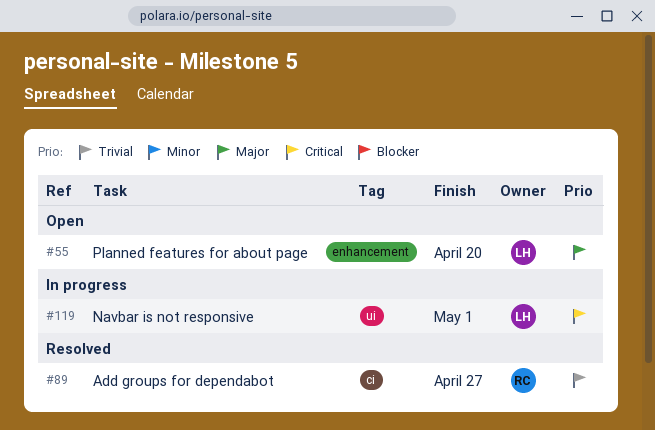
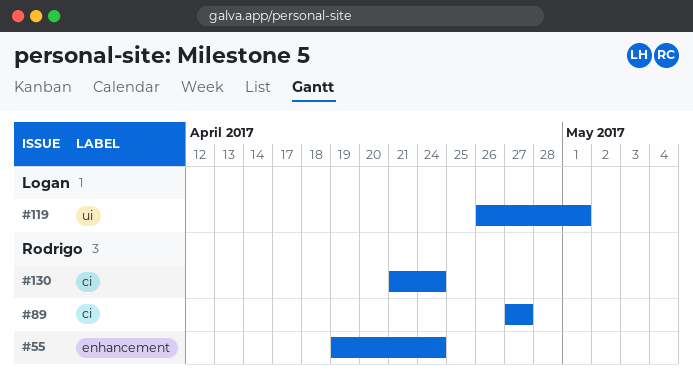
#55, owner: Logan -> Rodrigo
#55, due: Apr 20 -> Apr 24
#130: none -> present

